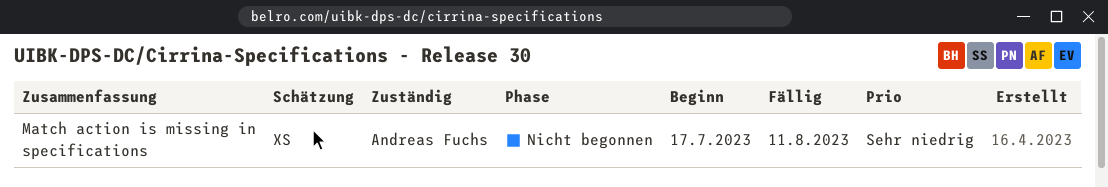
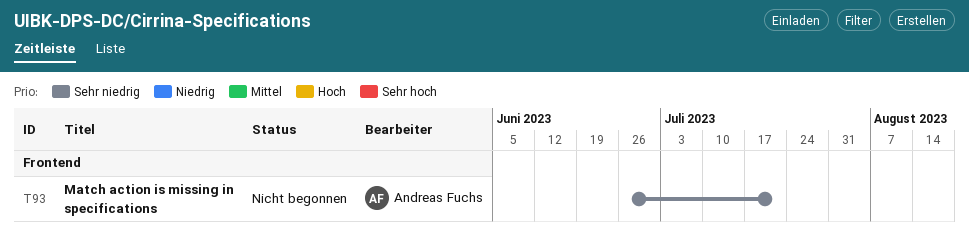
Match action is missing in specifications, start: Jul 17 -> Jun 26
Match action is missing in specifications, due: Aug 11 -> Jul 21

